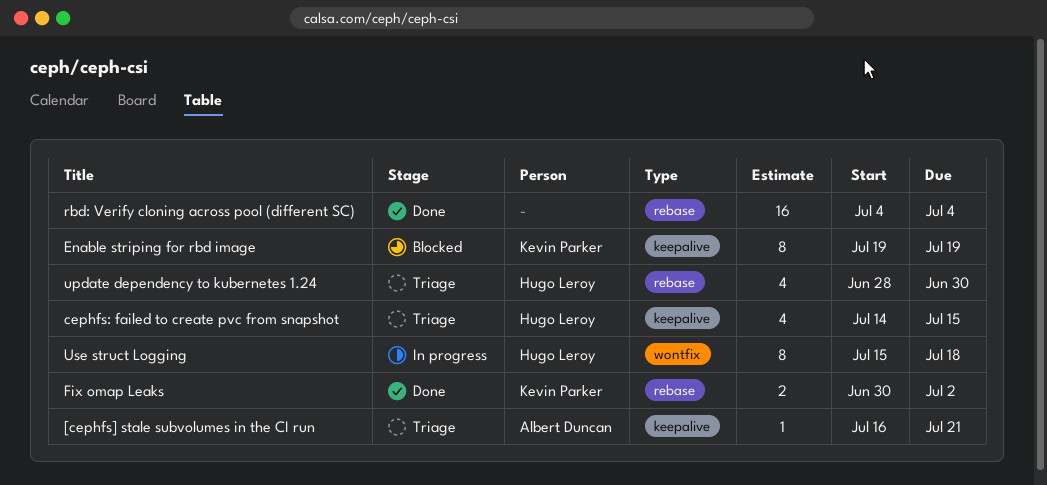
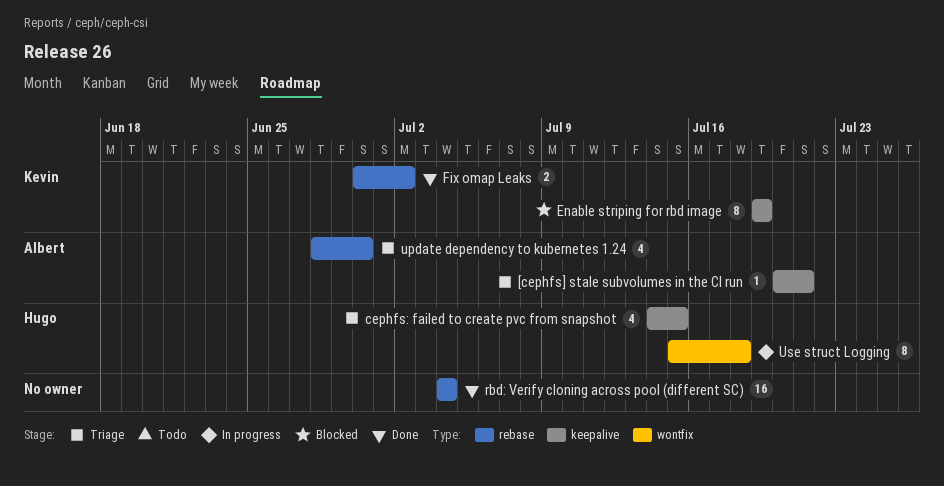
[cephfs] stale subvolumes in the CI run, start: Jul 16 -> Jul 20
update dependency to kubernetes 1.24, owner: Hugo Leroy -> Albert Duncan

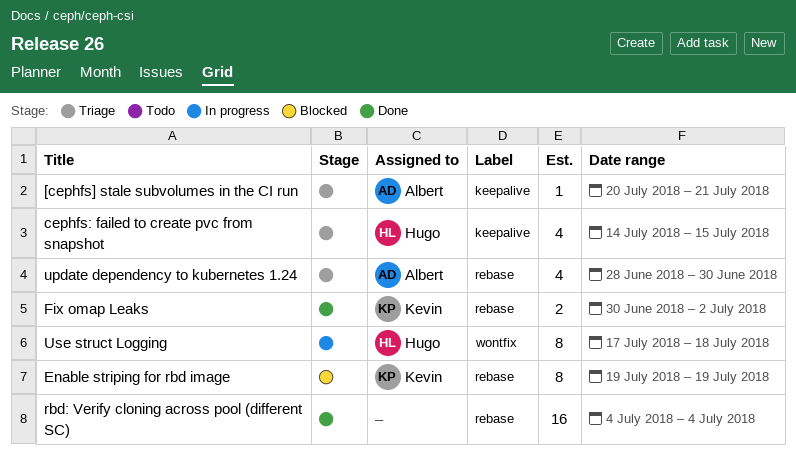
Enable striping for rbd image, label: keepalive -> rebase
Use struct Logging, start: Jul 15 -> Jul 17

